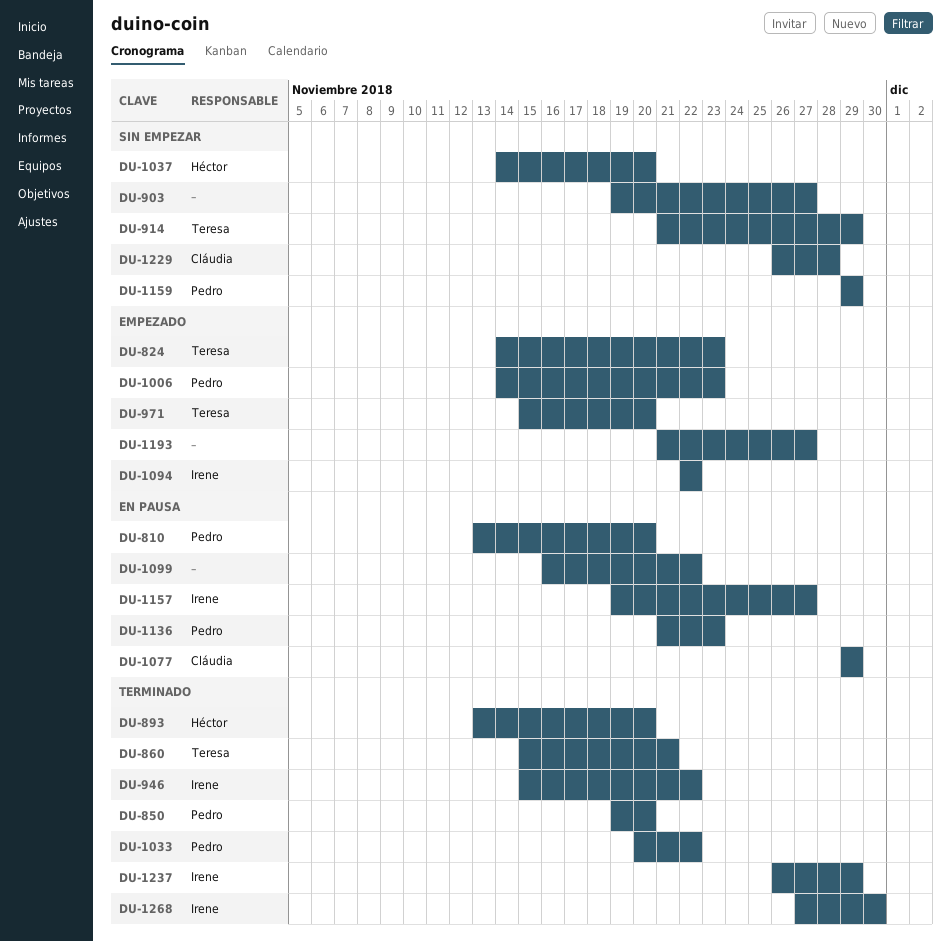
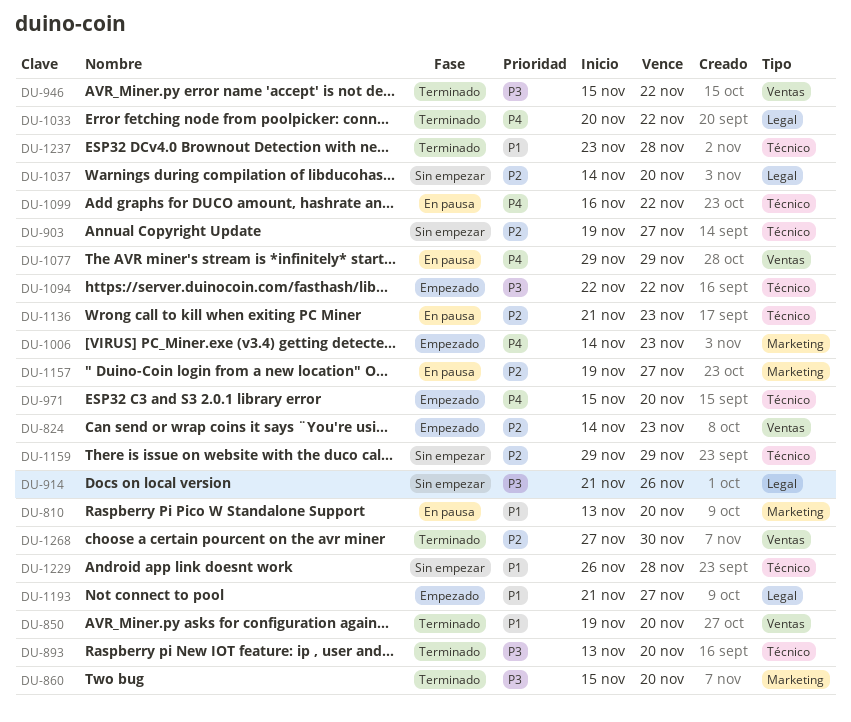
DU-860, due: Nov 21 -> Nov 20
DU-914, due: Nov 29 -> Nov 26
DU-1237, start: Nov 26 -> Nov 23
DU-1237, due: Nov 29 -> Nov 28

